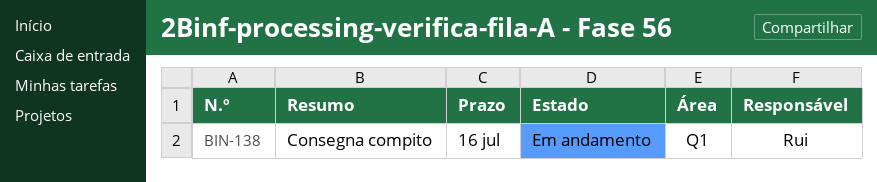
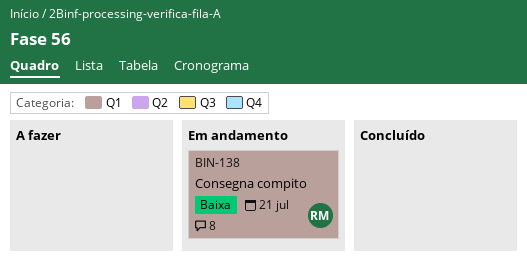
BIN-138, due: Jul 16 -> Jul 21

